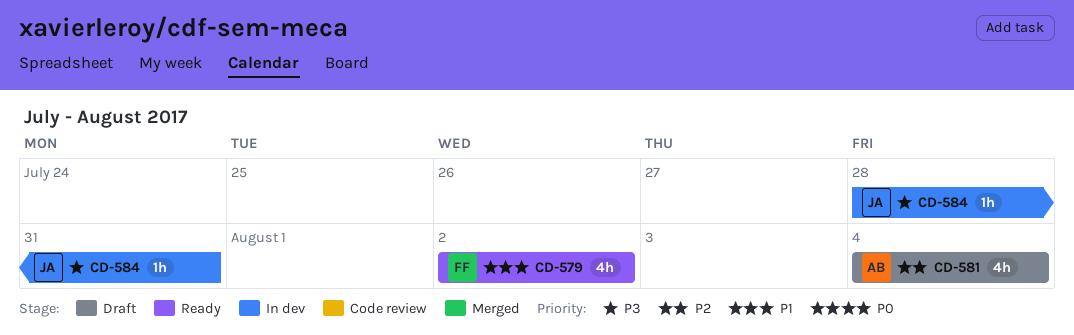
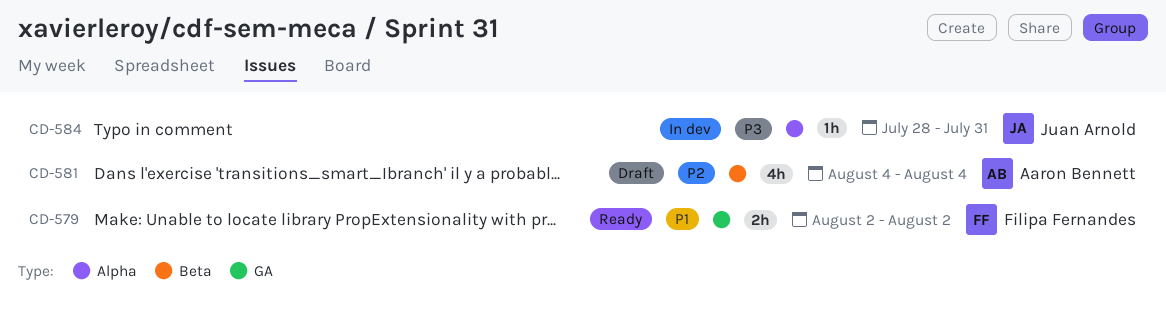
CD-579, estimate: 4h -> 2h

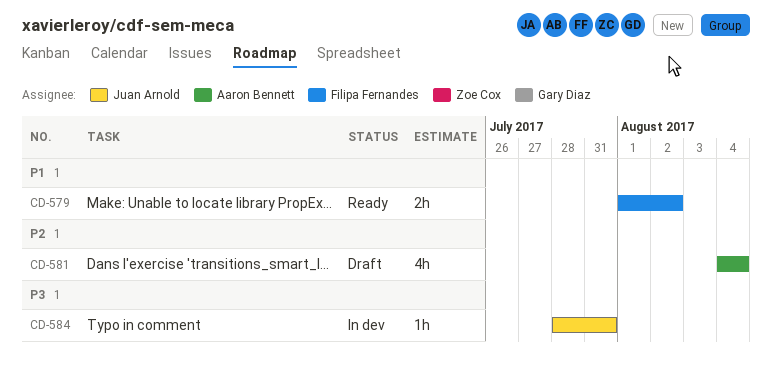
CD-579, start: Aug 2 -> Aug 1

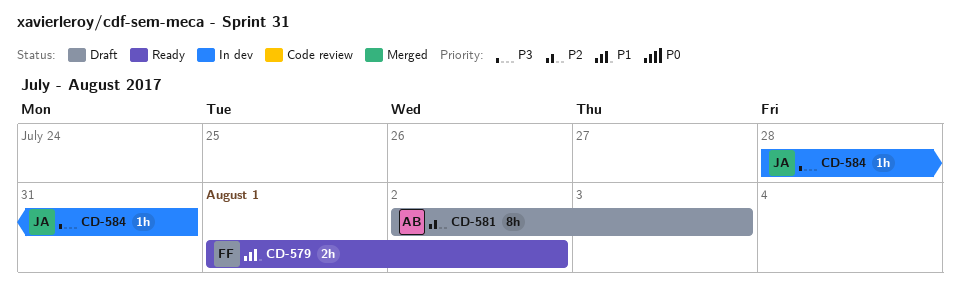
CD-581, estimate: 4h -> 8h
CD-581, start: Aug 4 -> Aug 2
CD-581, due: Aug 4 -> Aug 3

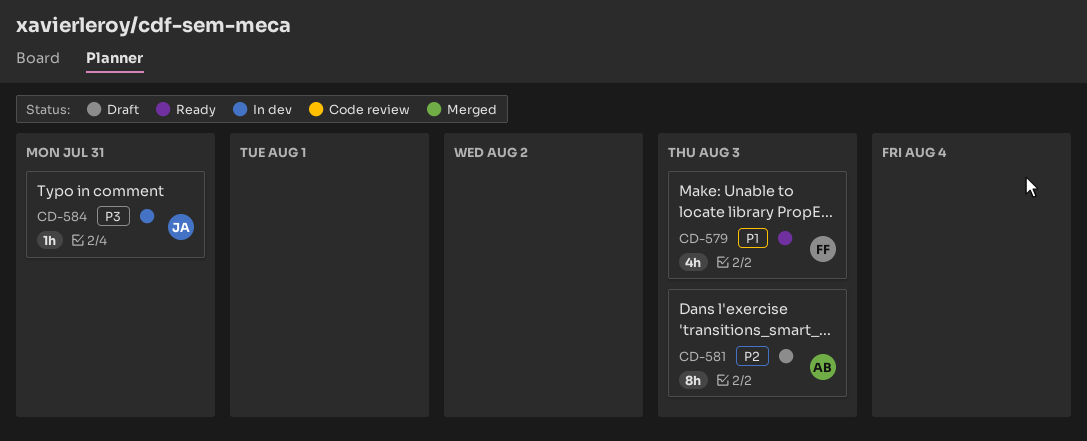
CD-579, estimate: 2h -> 4h
CD-579, due: Aug 2 -> Aug 3

